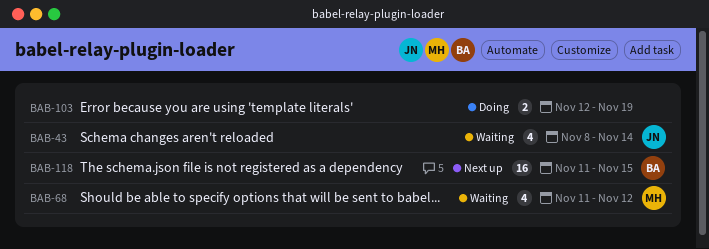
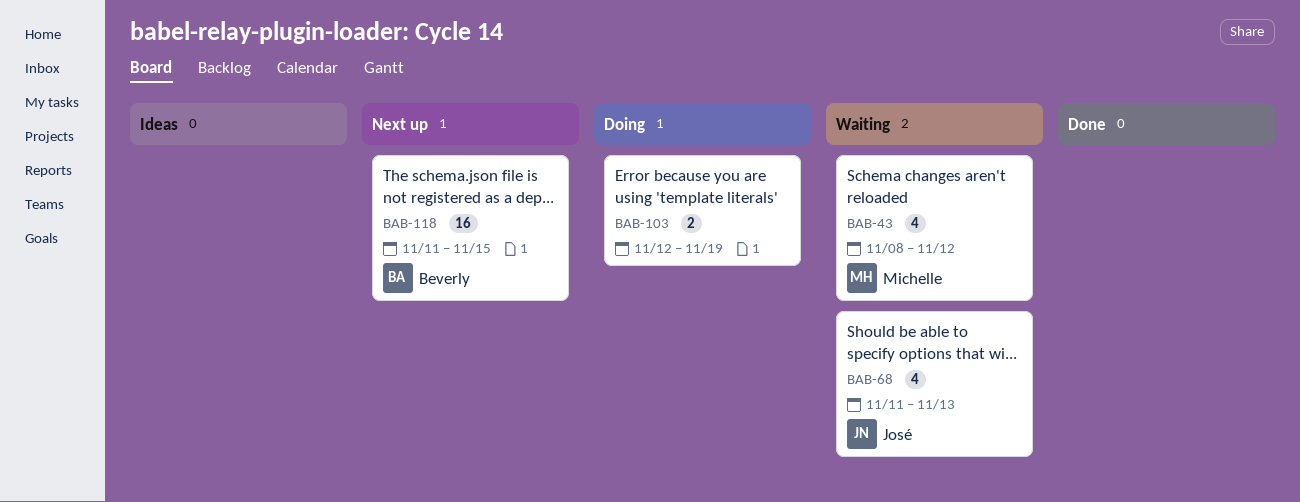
BAB-43, owner: José -> Michelle
BAB-43, due: Nov 14 -> Nov 12
BAB-68, owner: Michelle -> José
BAB-68, due: Nov 12 -> Nov 13

